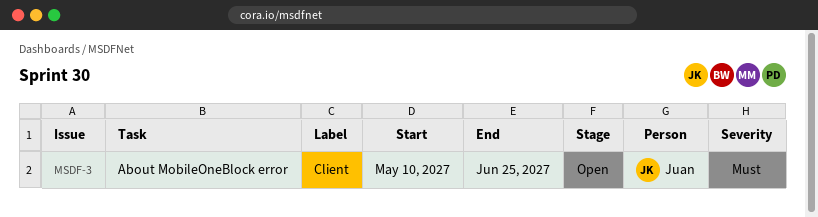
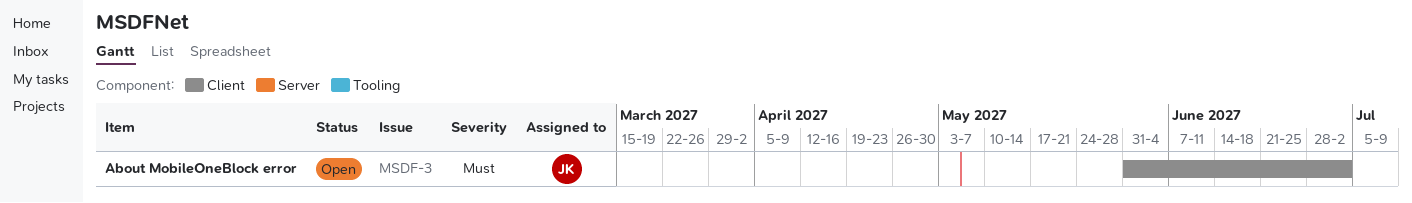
MSDF-3, start: May 10 -> May 31
MSDF-3, due: Jun 25 -> Jul 2

